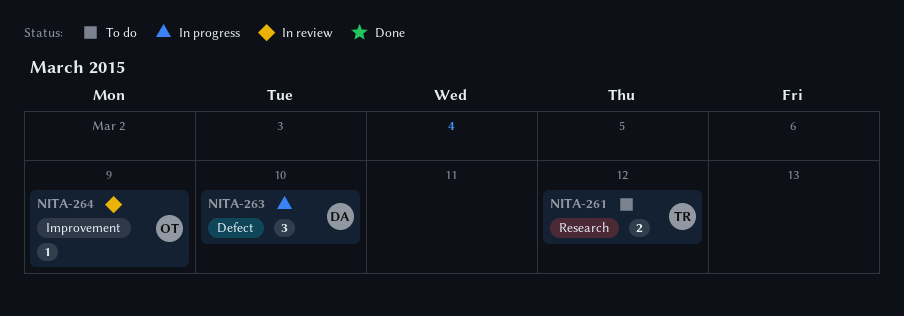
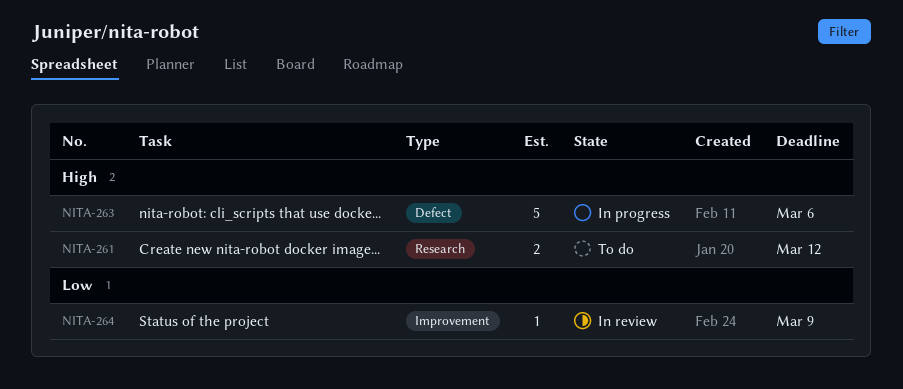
NITA-263, estimate: 3 -> 5
NITA-263, due: Mar 10 -> Mar 6

